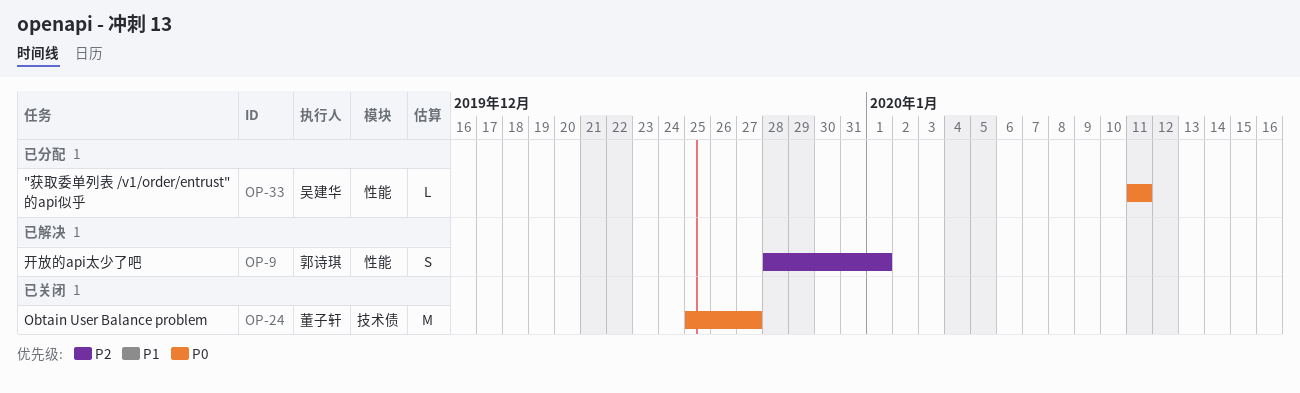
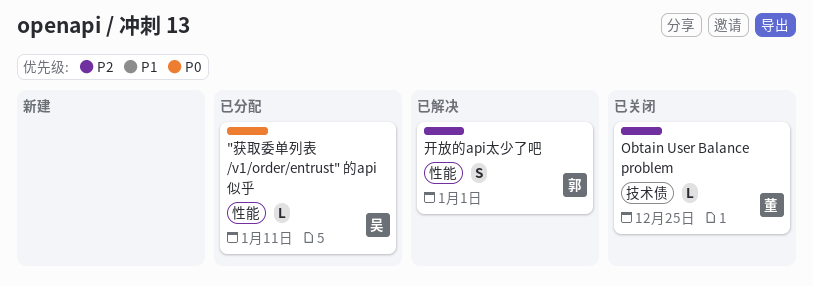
Obtain User Balance problem, priority: P0 -> P2
Obtain User Balance problem, estimate: M -> L
Obtain User Balance problem, due: Dec 27 -> Dec 25

